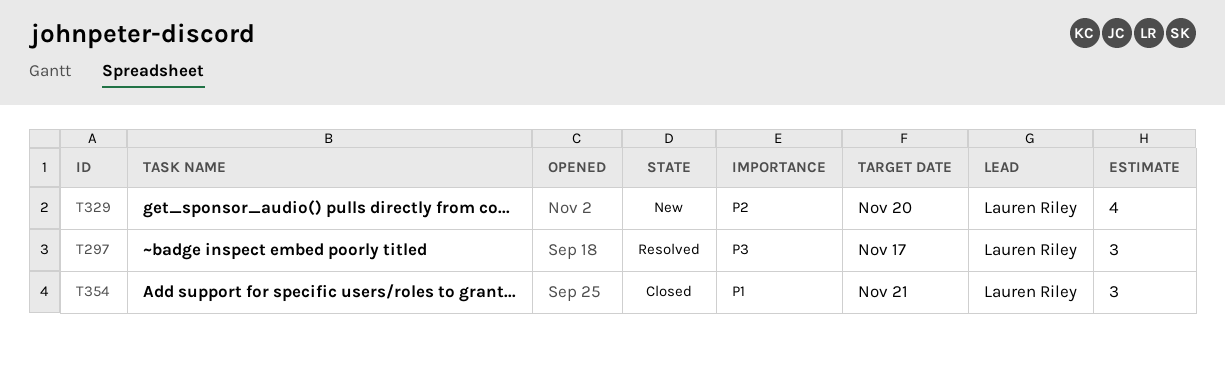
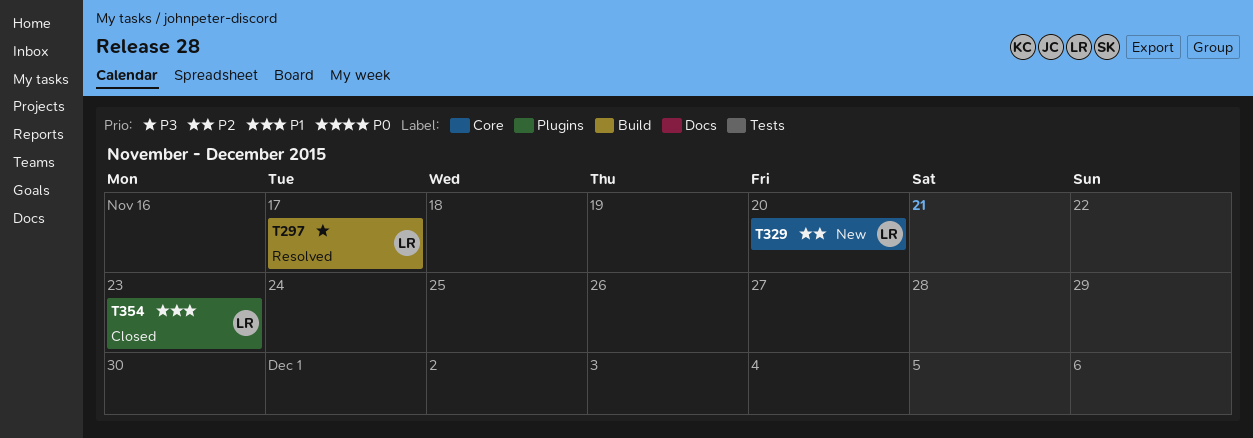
T354, due: Nov 21 -> Nov 23

